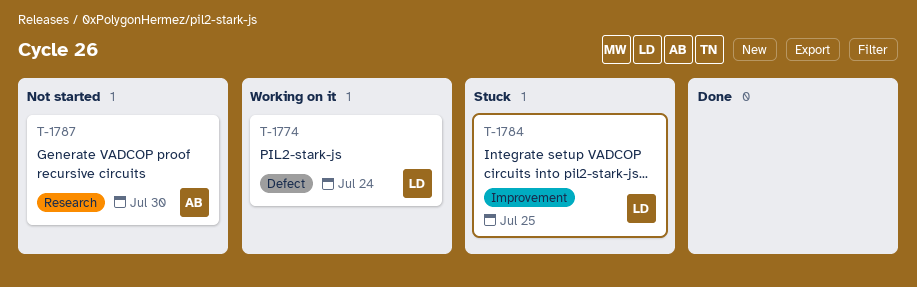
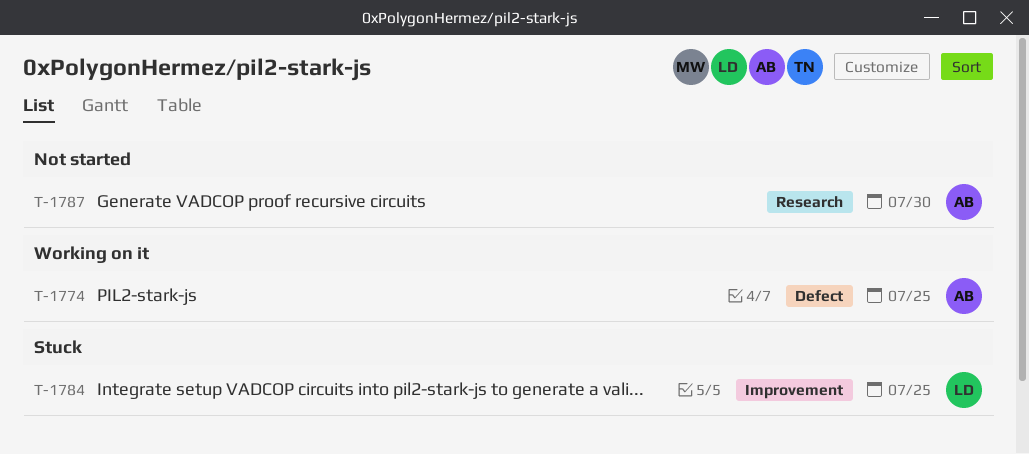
T-1774, owner: LD -> AB
T-1774, due: Jul 24 -> Jul 25

